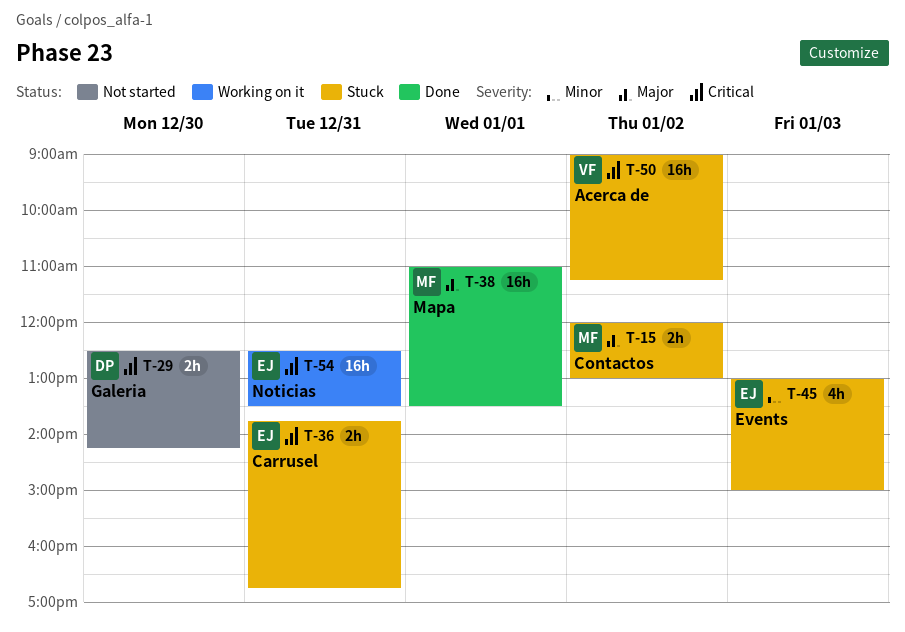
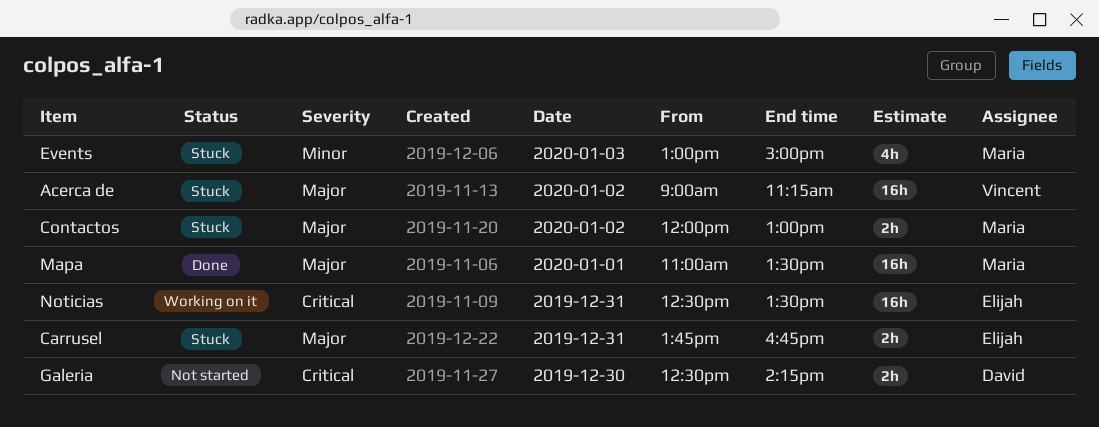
Acerca de, priority: Critical -> Major
Carrusel, priority: Critical -> Major
Events, owner: Elijah -> Maria

